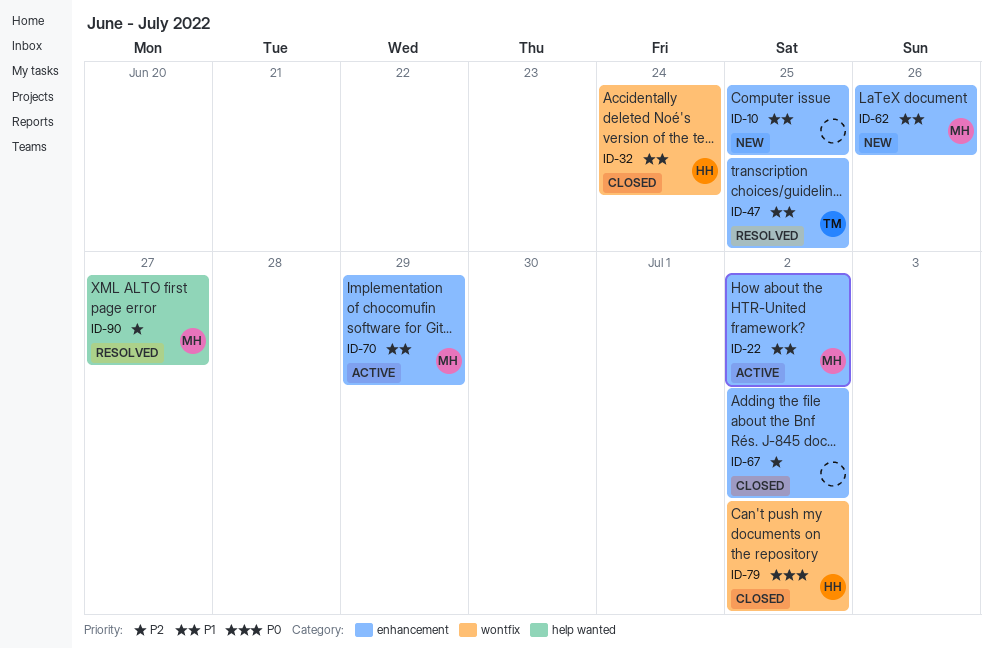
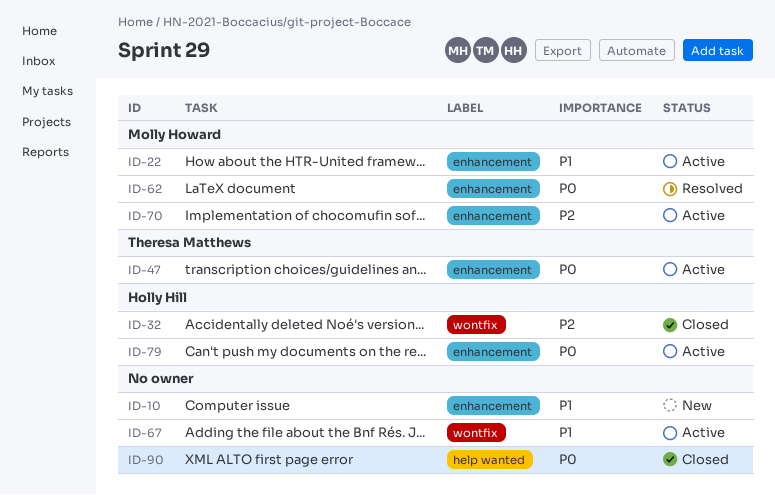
ID-32, priority: P1 -> P2
ID-47, status: Resolved -> Active
ID-47, priority: P1 -> P0
ID-62, status: New -> Resolved
ID-62, priority: P1 -> P0
ID-67, status: Closed -> Active
ID-67, priority: P2 -> P1
ID-67, label: enhancement -> wontfix
ID-70, priority: P1 -> P2
ID-79, status: Closed -> Active
ID-79, label: wontfix -> enhancement
ID-90, status: Resolved -> Closed
ID-90, owner: Molly Howard -> none
ID-90, priority: P2 -> P0

